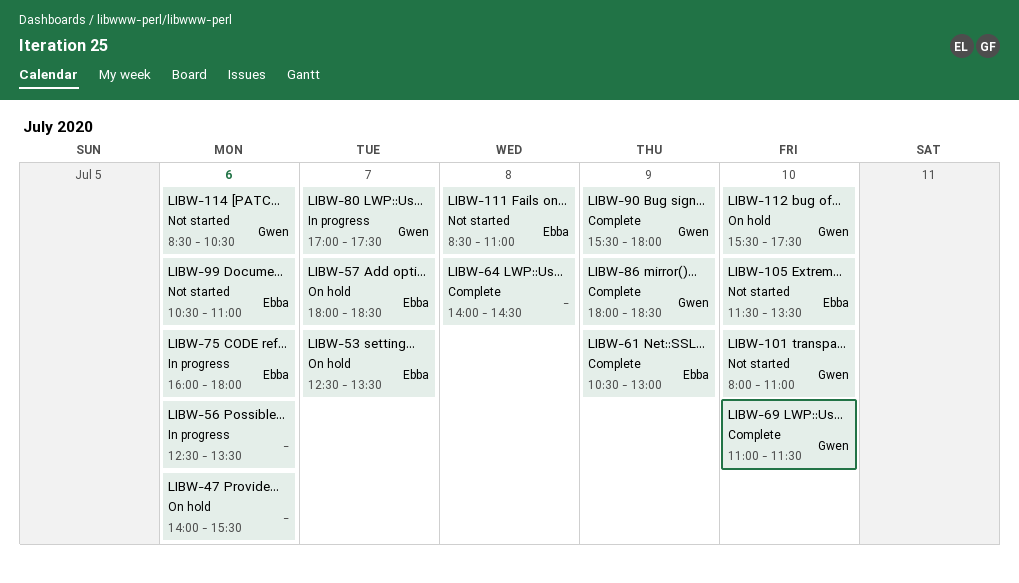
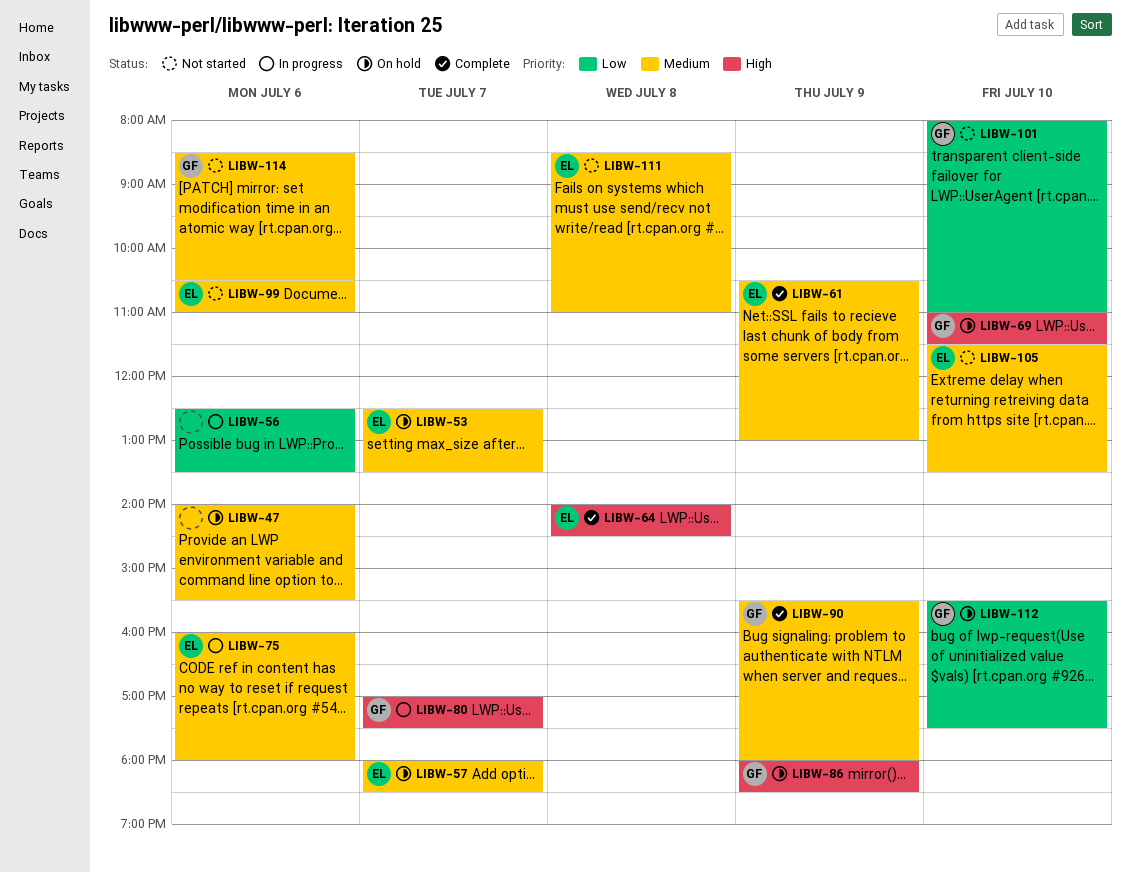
LIBW-64, owner: none -> Ebba
LIBW-69, status: Complete -> On hold
LIBW-86, status: Complete -> On hold

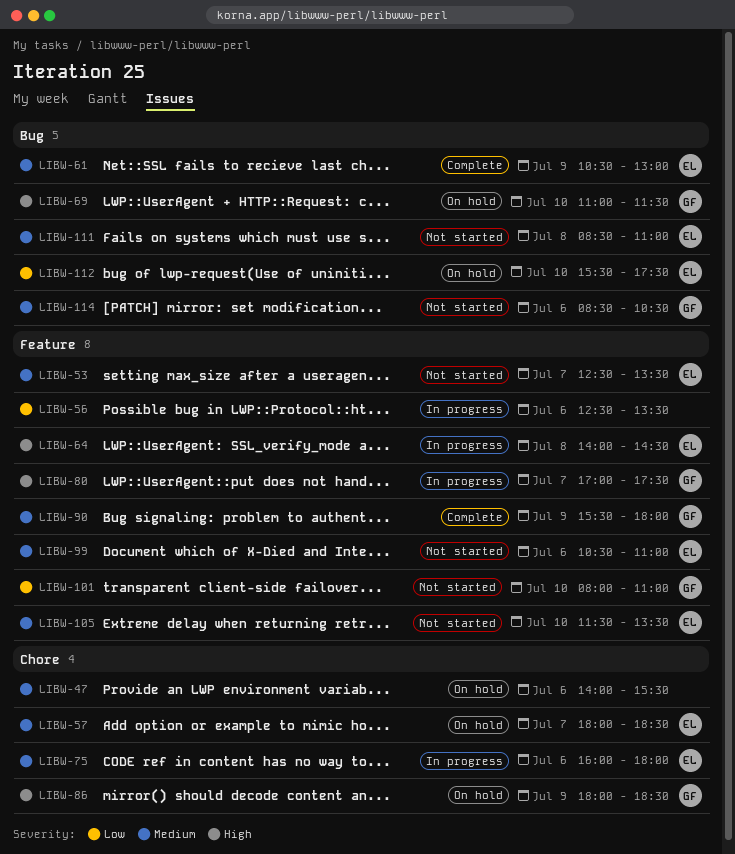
LIBW-53, status: On hold -> Not started
LIBW-64, status: Complete -> In progress
LIBW-112, owner: GF -> EL

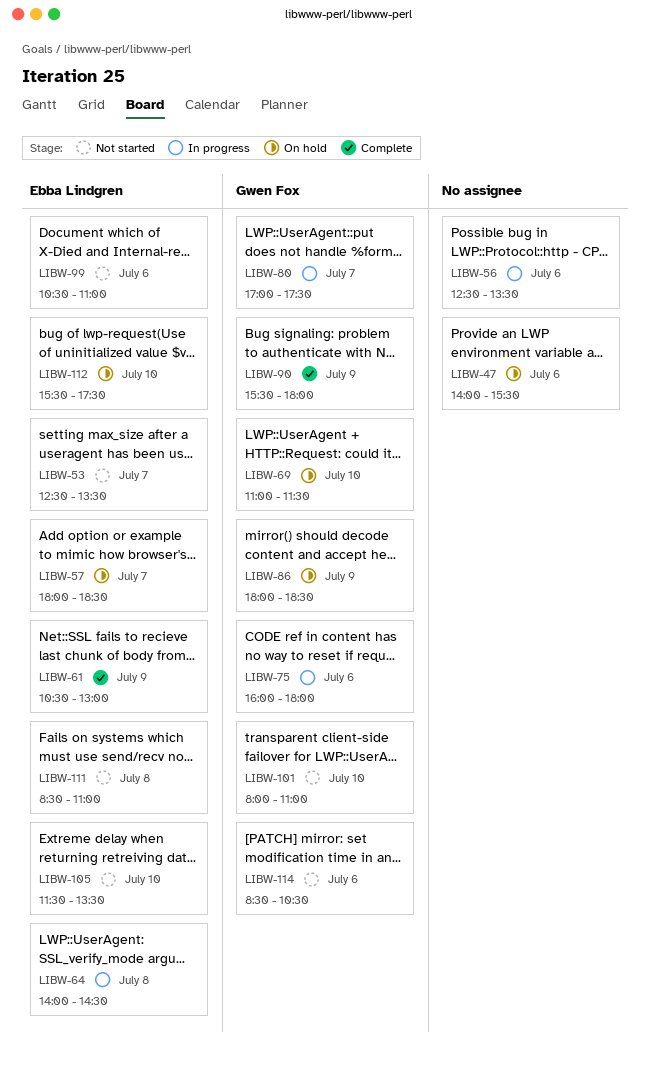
LIBW-75, owner: Ebba Lindgren -> Gwen Fox

